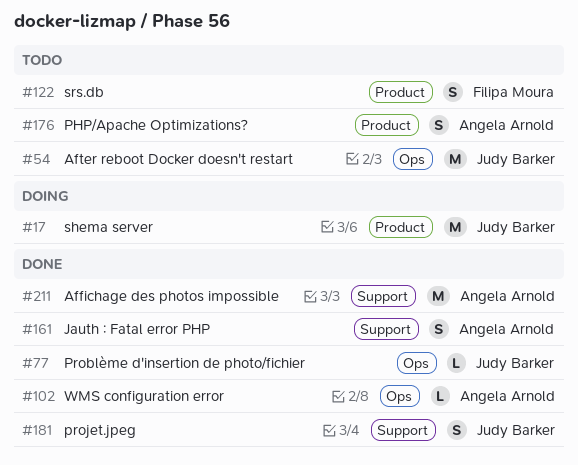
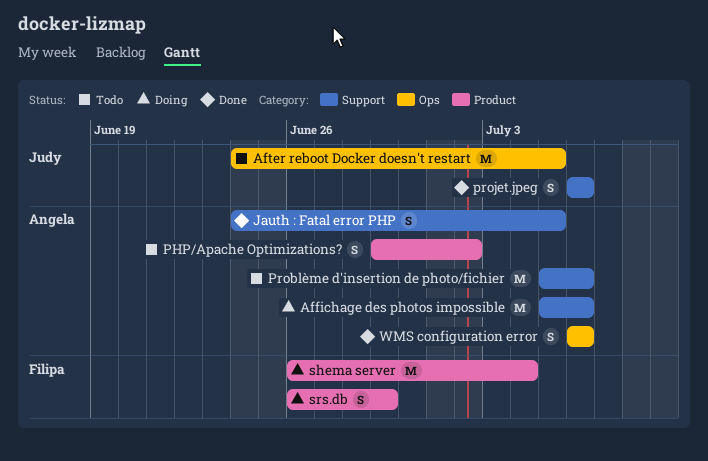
Affichage des photos impossible, status: Done -> Doing
Problème d'insertion de photo/fichier, status: Done -> Todo
Problème d'insertion de photo/fichier, owner: Judy Barker -> Angela Arnold
Problème d'insertion de photo/fichier, label: Ops -> Support
Problème d'insertion de photo/fichier, estimate: L -> M
shema server, owner: Judy Barker -> Filipa Moura
srs.db, status: Todo -> Doing
WMS configuration error, estimate: L -> S

